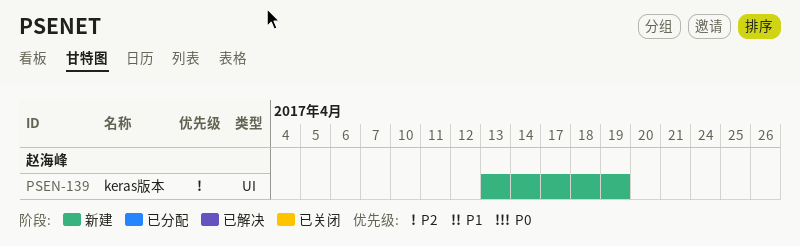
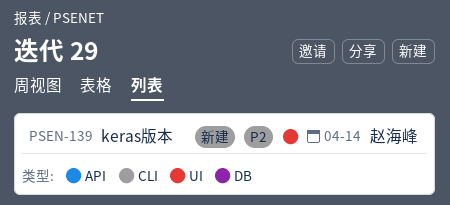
PSEN-139, due: Apr 19 -> Apr 14

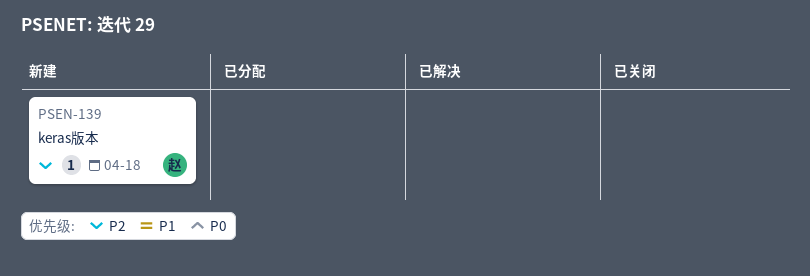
PSEN-139, due: Apr 14 -> Apr 18

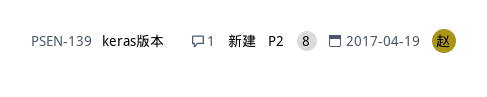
PSEN-139, estimate: 1 -> 8
PSEN-139, due: Apr 18 -> Apr 19

